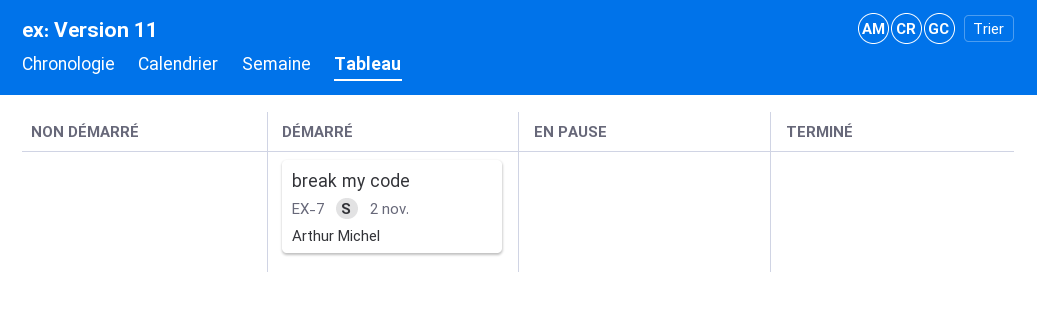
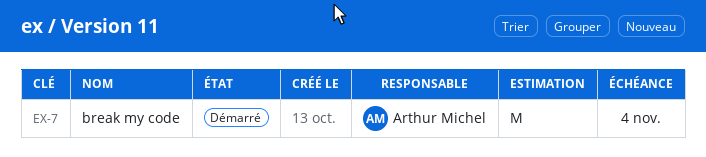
EX-7, estimate: S -> M
EX-7, due: Nov 2 -> Nov 4

